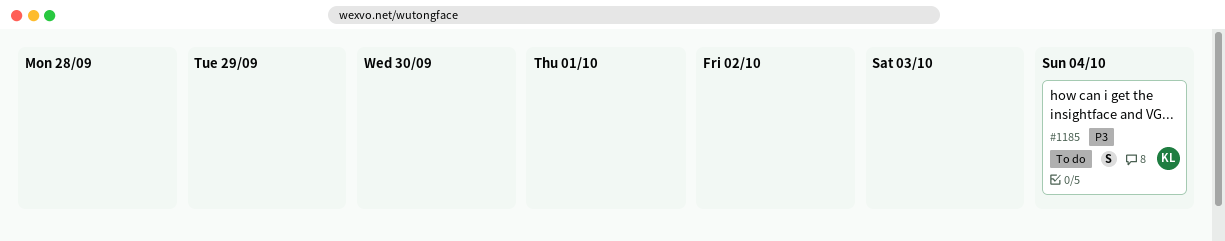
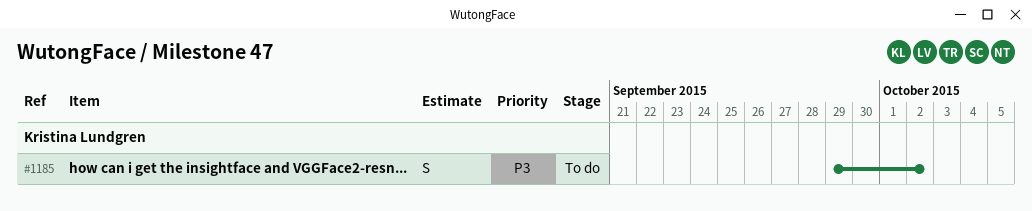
#1185, due: Oct 4 -> Oct 2

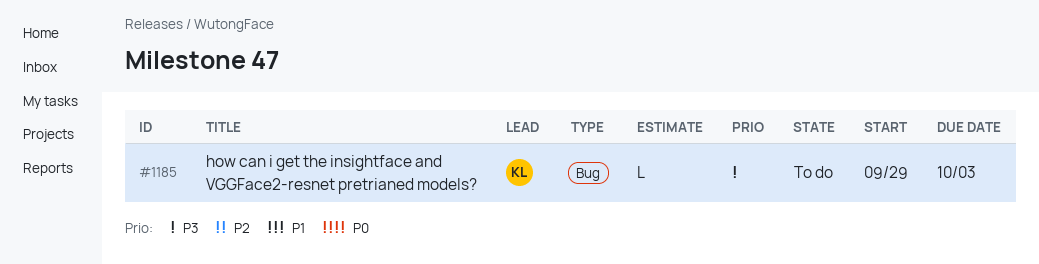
#1185, estimate: S -> L
#1185, due: Oct 2 -> Oct 3

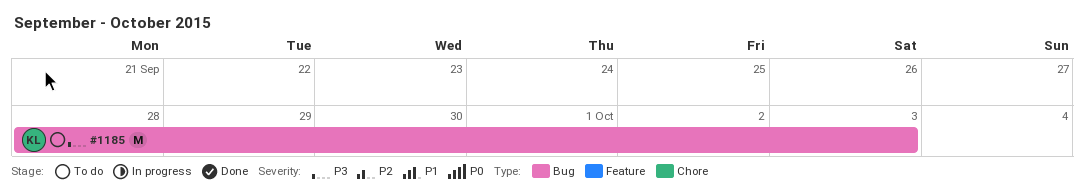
#1185, estimate: L -> M
#1185, start: Sep 29 -> Sep 28

